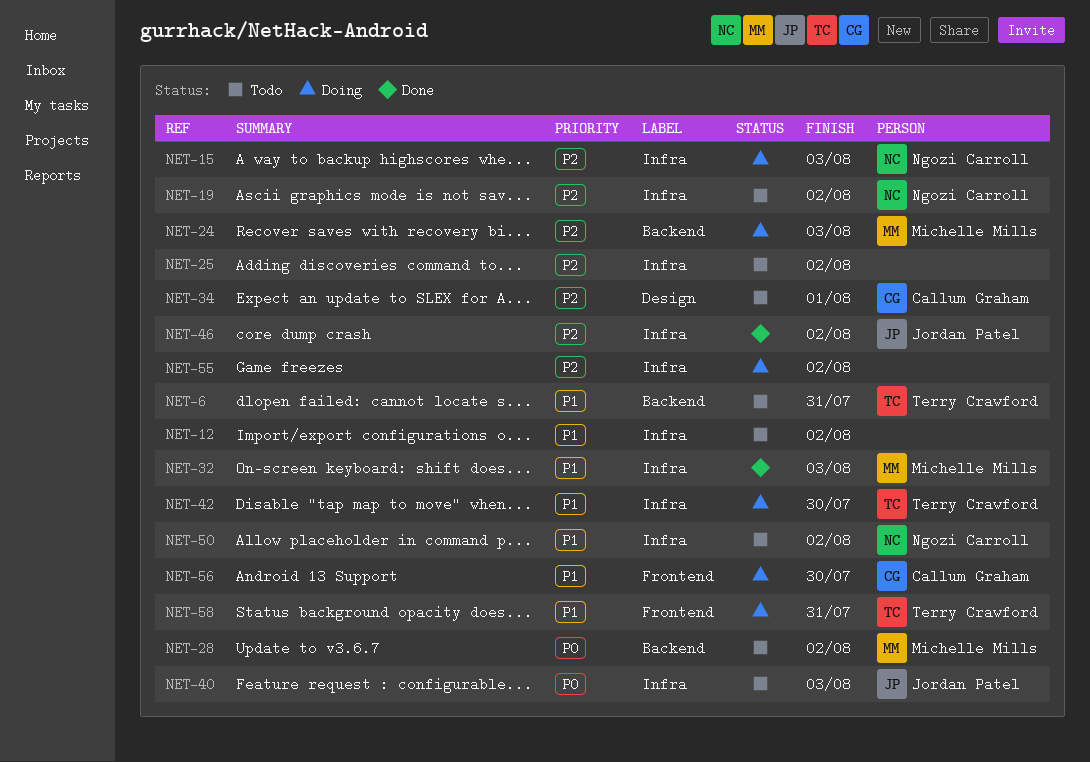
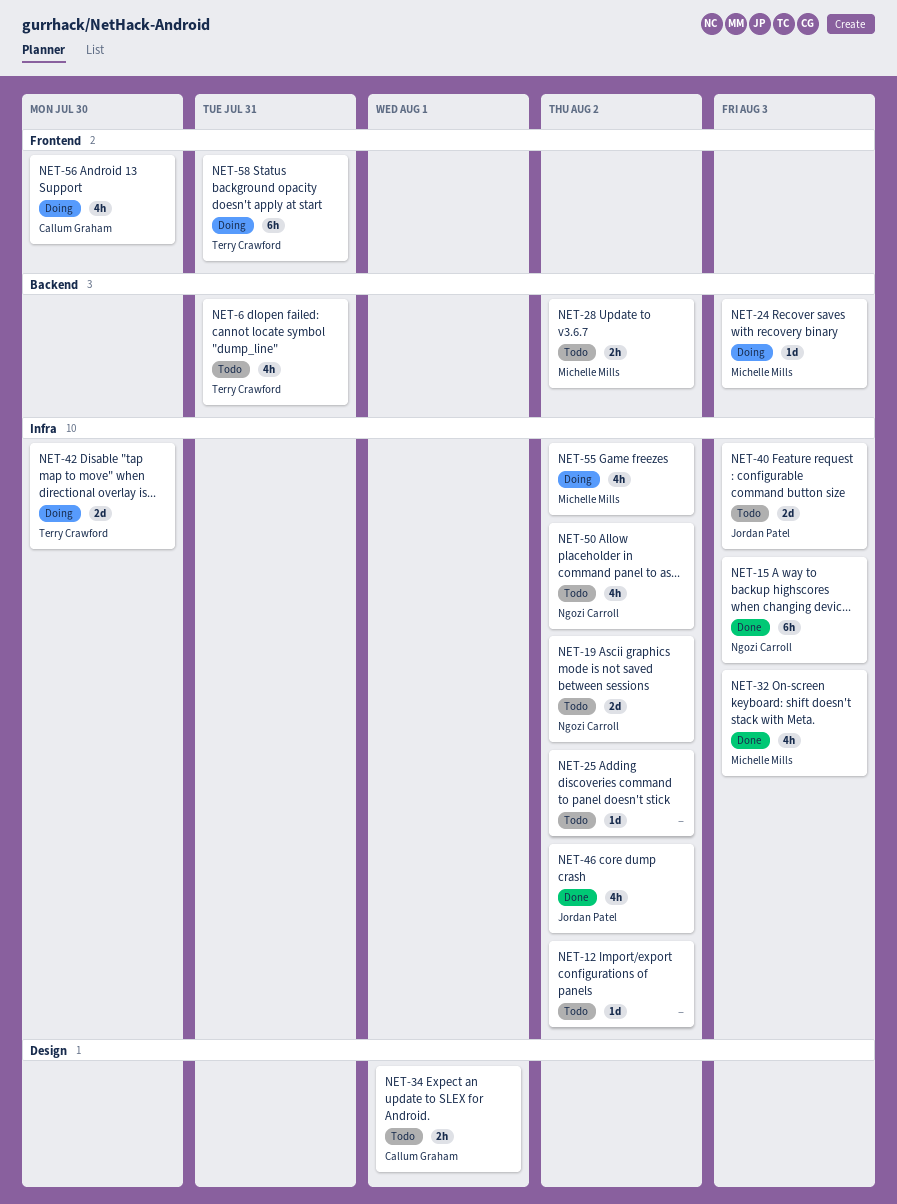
NET-15, status: Doing -> Done
NET-55, owner: none -> Michelle Mills

